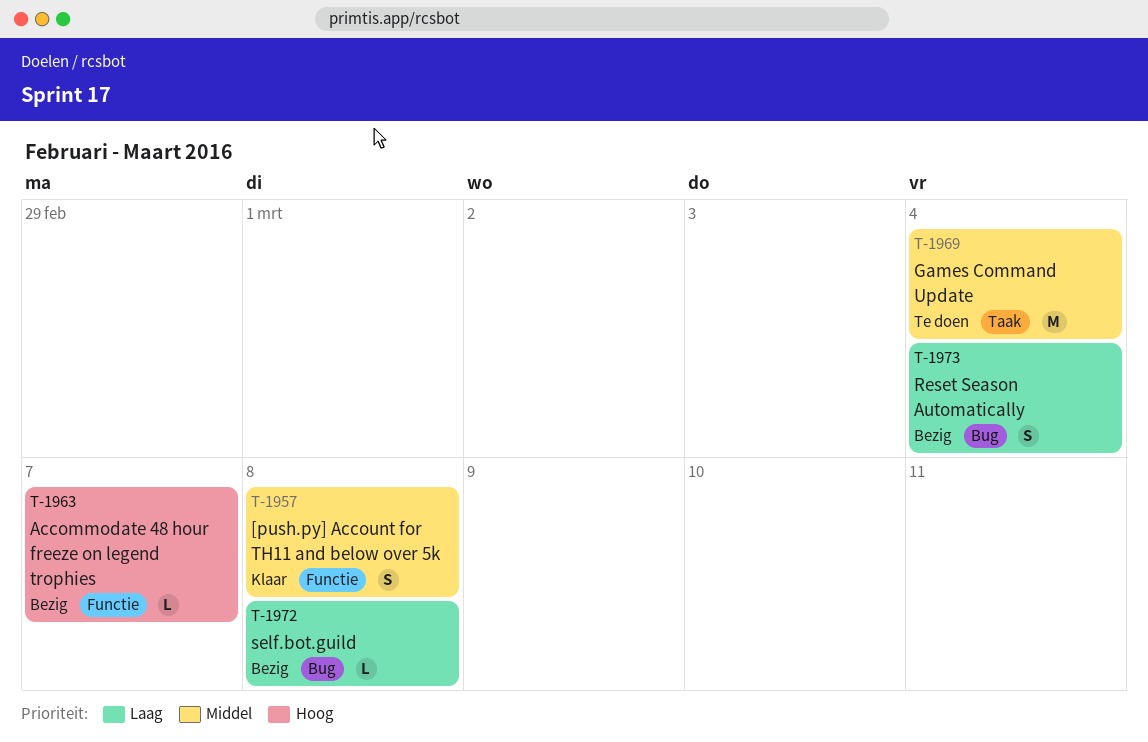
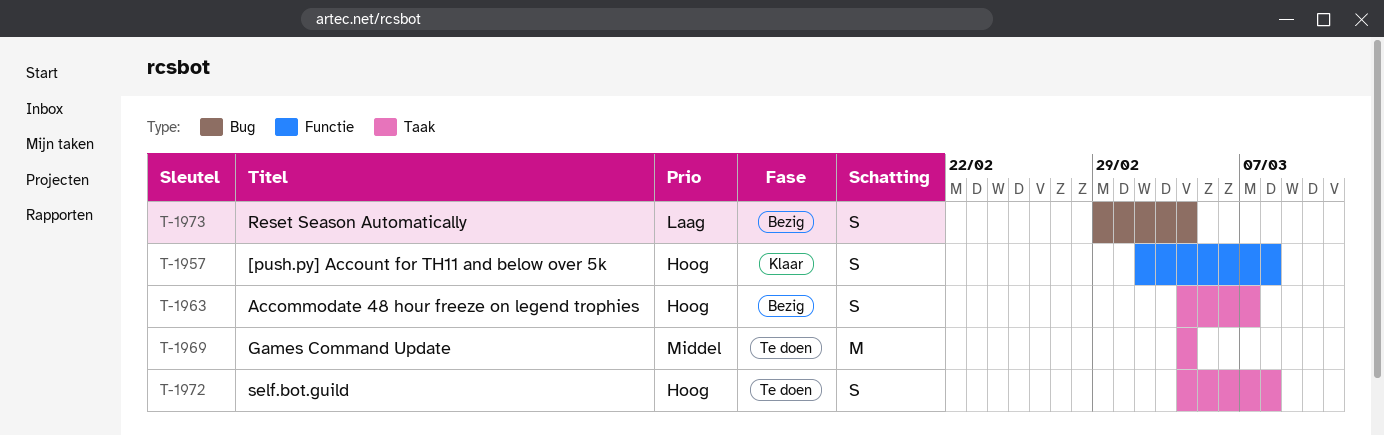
T-1957, priority: Middel -> Hoog
T-1963, label: Functie -> Taak
T-1963, estimate: L -> S
T-1972, status: Bezig -> Te doen
T-1972, priority: Laag -> Hoog
T-1972, label: Bug -> Taak
T-1972, estimate: L -> S

